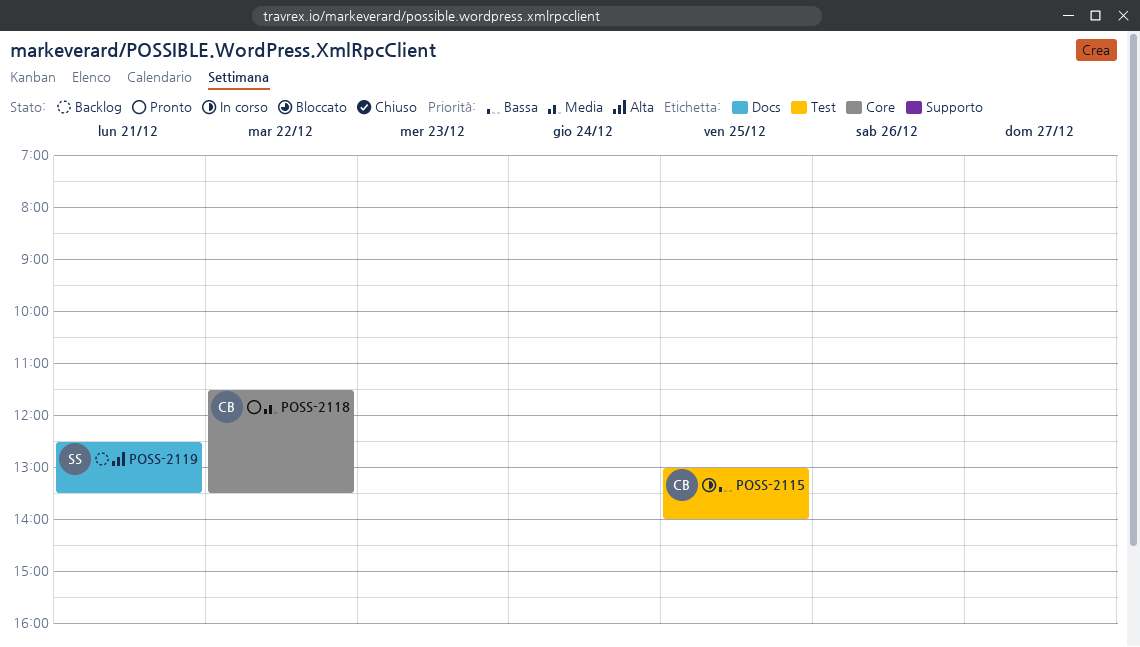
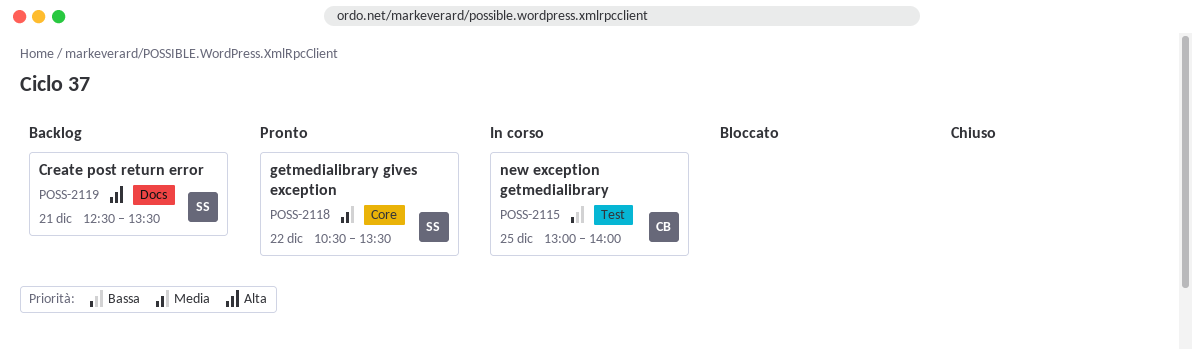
POSS-2118, owner: CB -> SS
POSS-2118, begins: 11:30 -> 10:30

